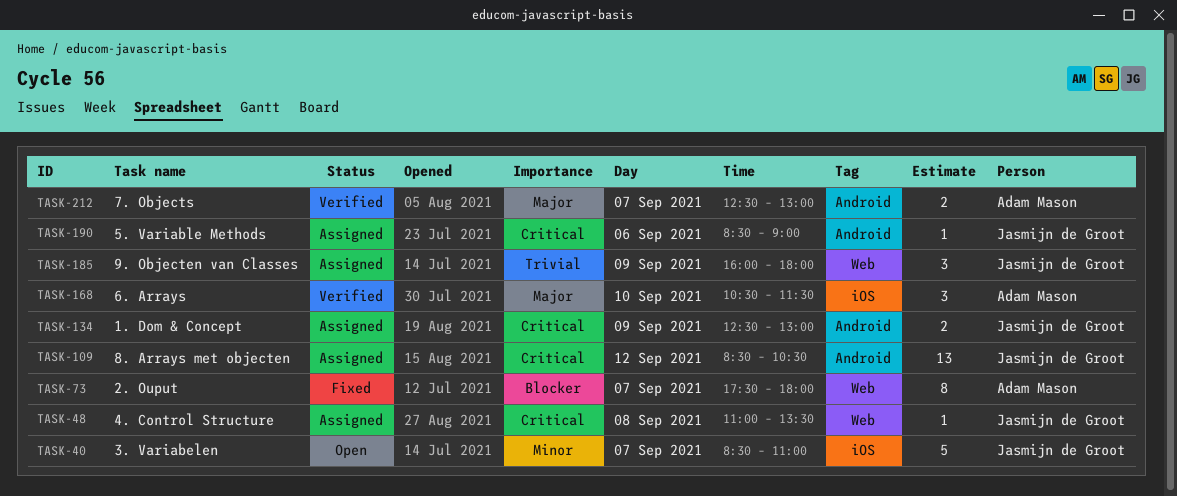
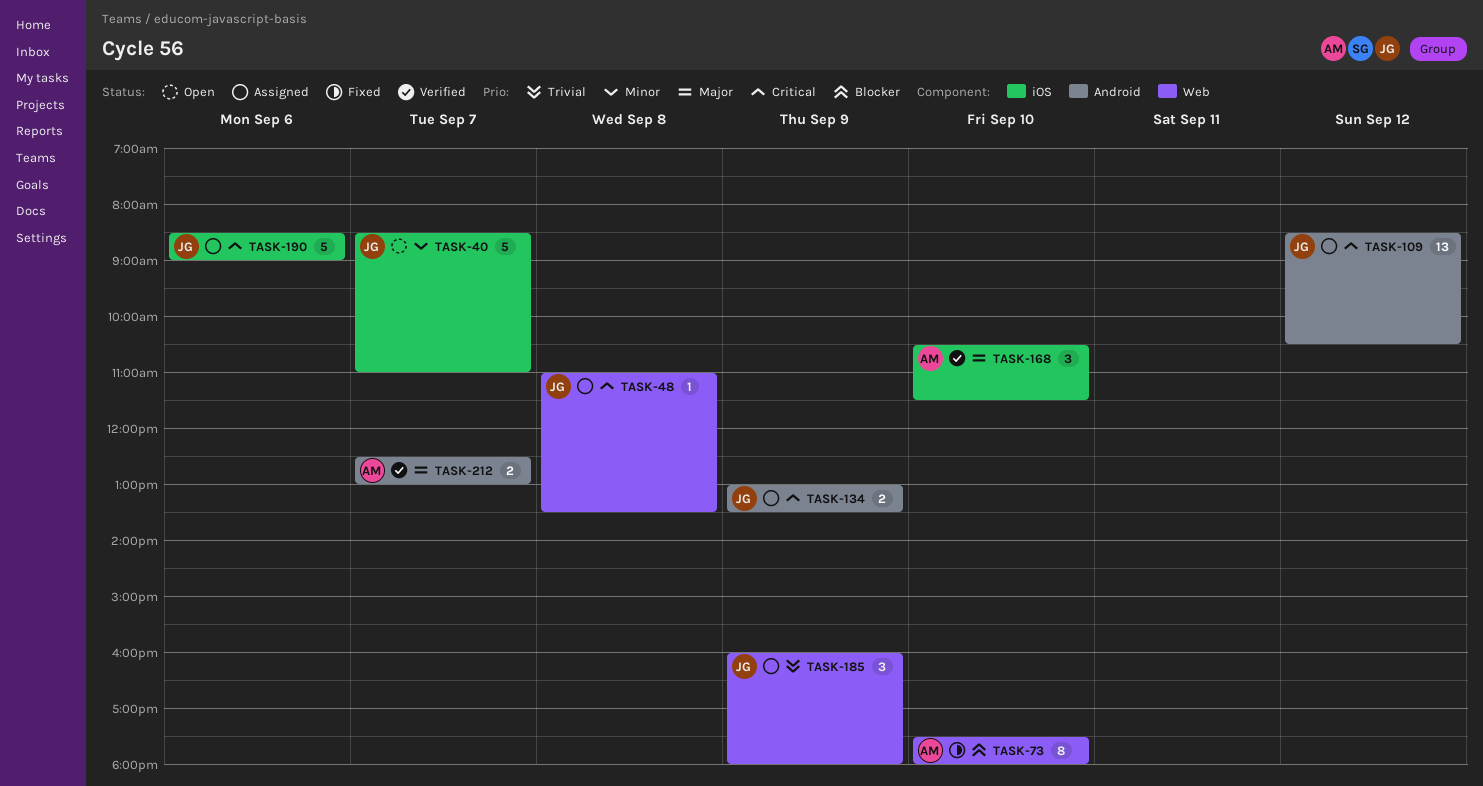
TASK-73, day: Sep 7 -> Sep 10
TASK-134, begins: 12:30 -> 13:00
TASK-134, ends: 13:00 -> 13:30
TASK-190, label: Android -> iOS
TASK-190, estimate: 1 -> 5

